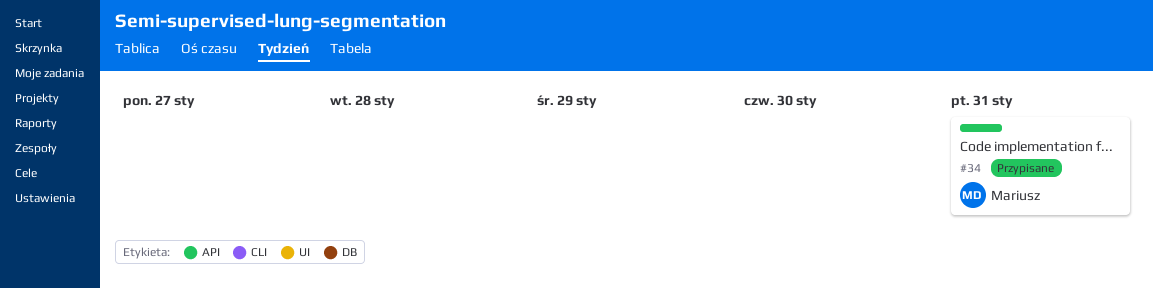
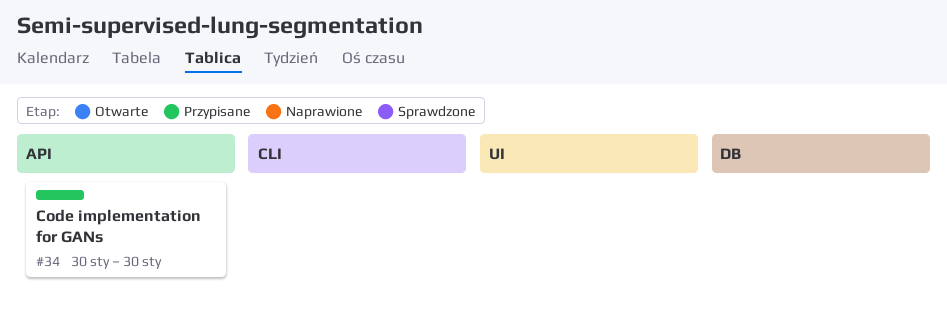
#34, due: Jan 31 -> Jan 30

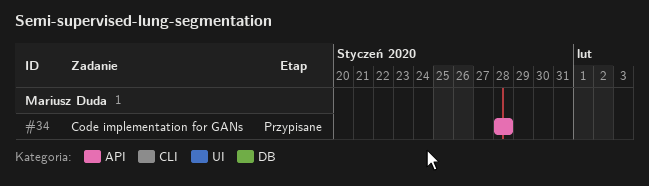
#34, start: Jan 30 -> Jan 28
#34, due: Jan 30 -> Jan 28

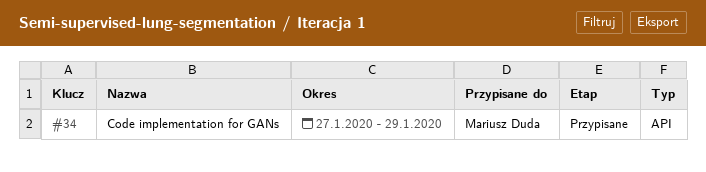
#34, start: Jan 28 -> Jan 27
#34, due: Jan 28 -> Jan 29

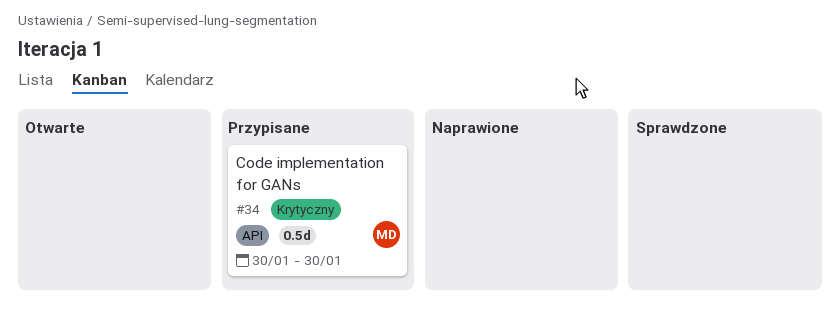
#34, start: Jan 27 -> Jan 30
#34, due: Jan 29 -> Jan 30

